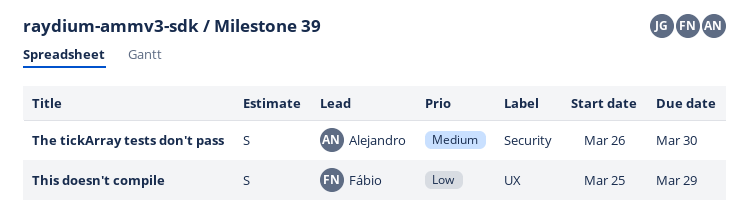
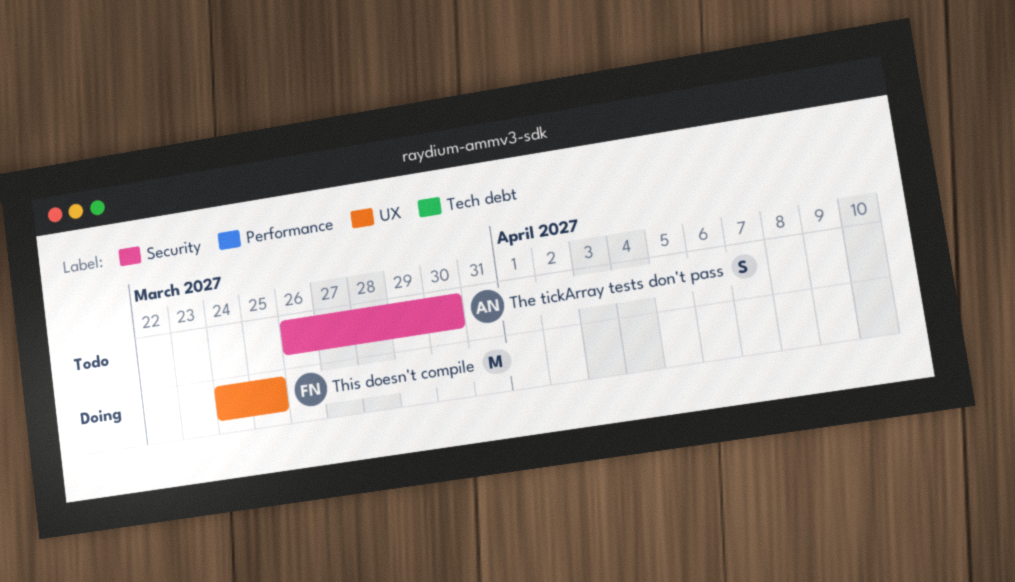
This doesn't compile, estimate: S -> M
This doesn't compile, start: Mar 25 -> Mar 24
This doesn't compile, due: Mar 29 -> Mar 25

